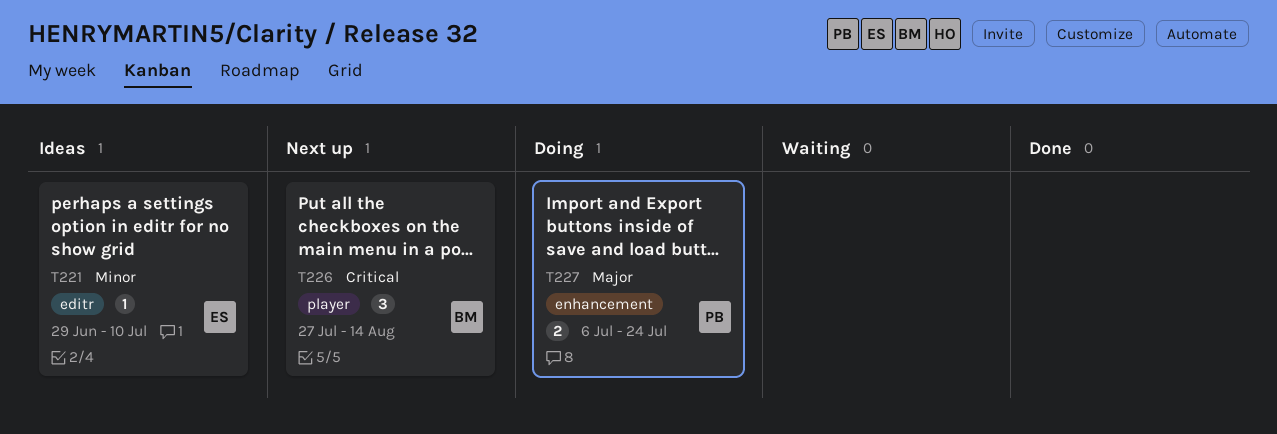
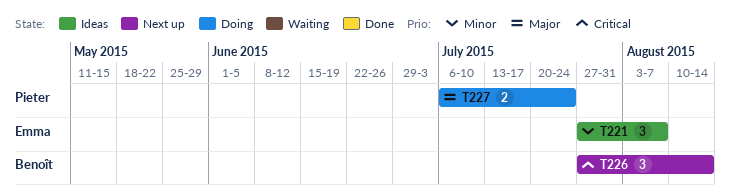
T221, estimate: 1 -> 3
T221, start: Jun 29 -> Jul 27
T221, due: Jul 10 -> Aug 7

